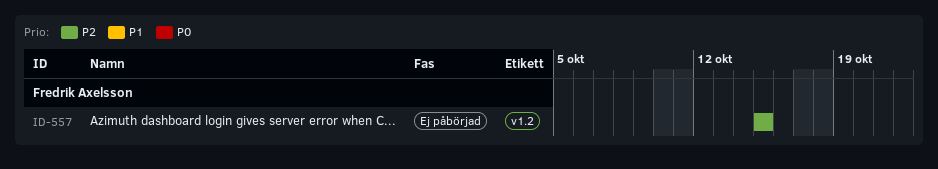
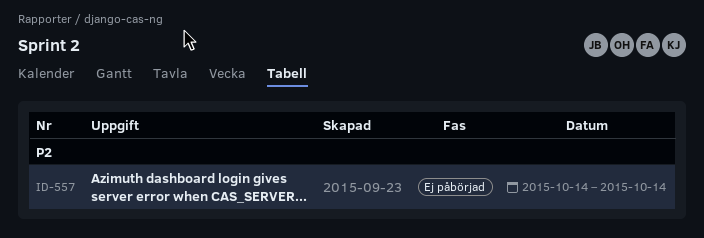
ID-557, start: Oct 15 -> Oct 14
ID-557, due: Oct 15 -> Oct 14

